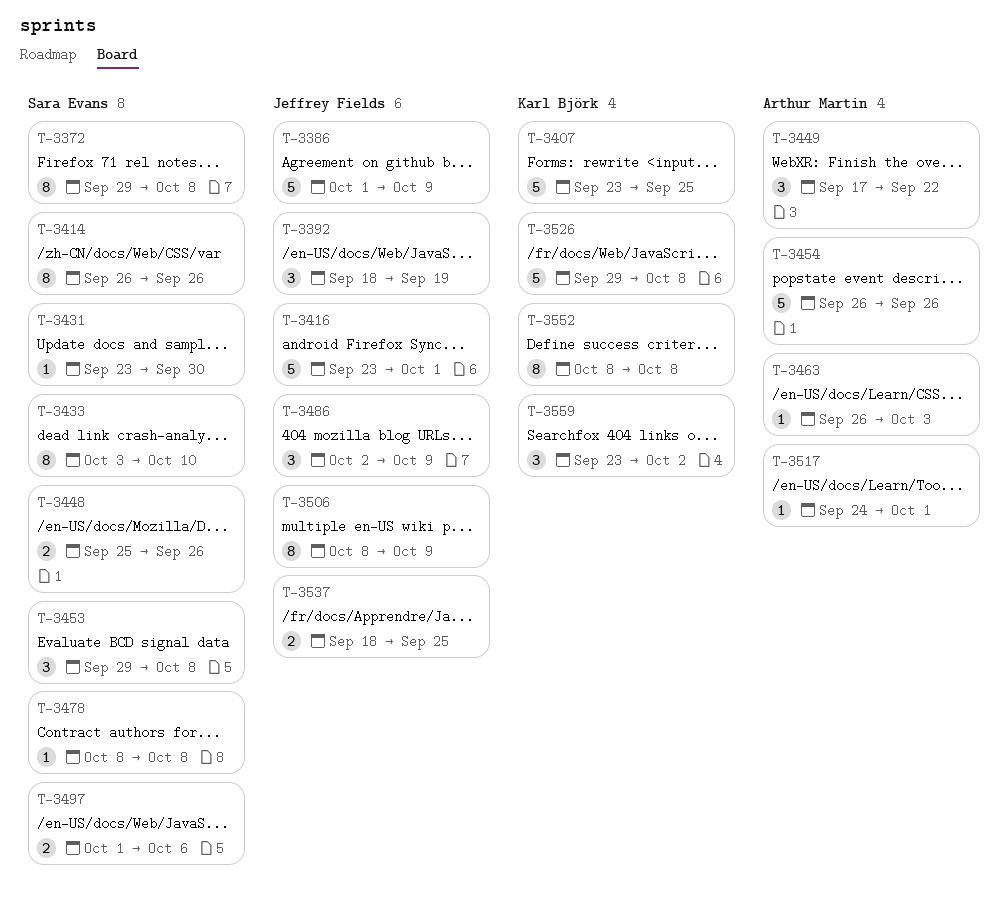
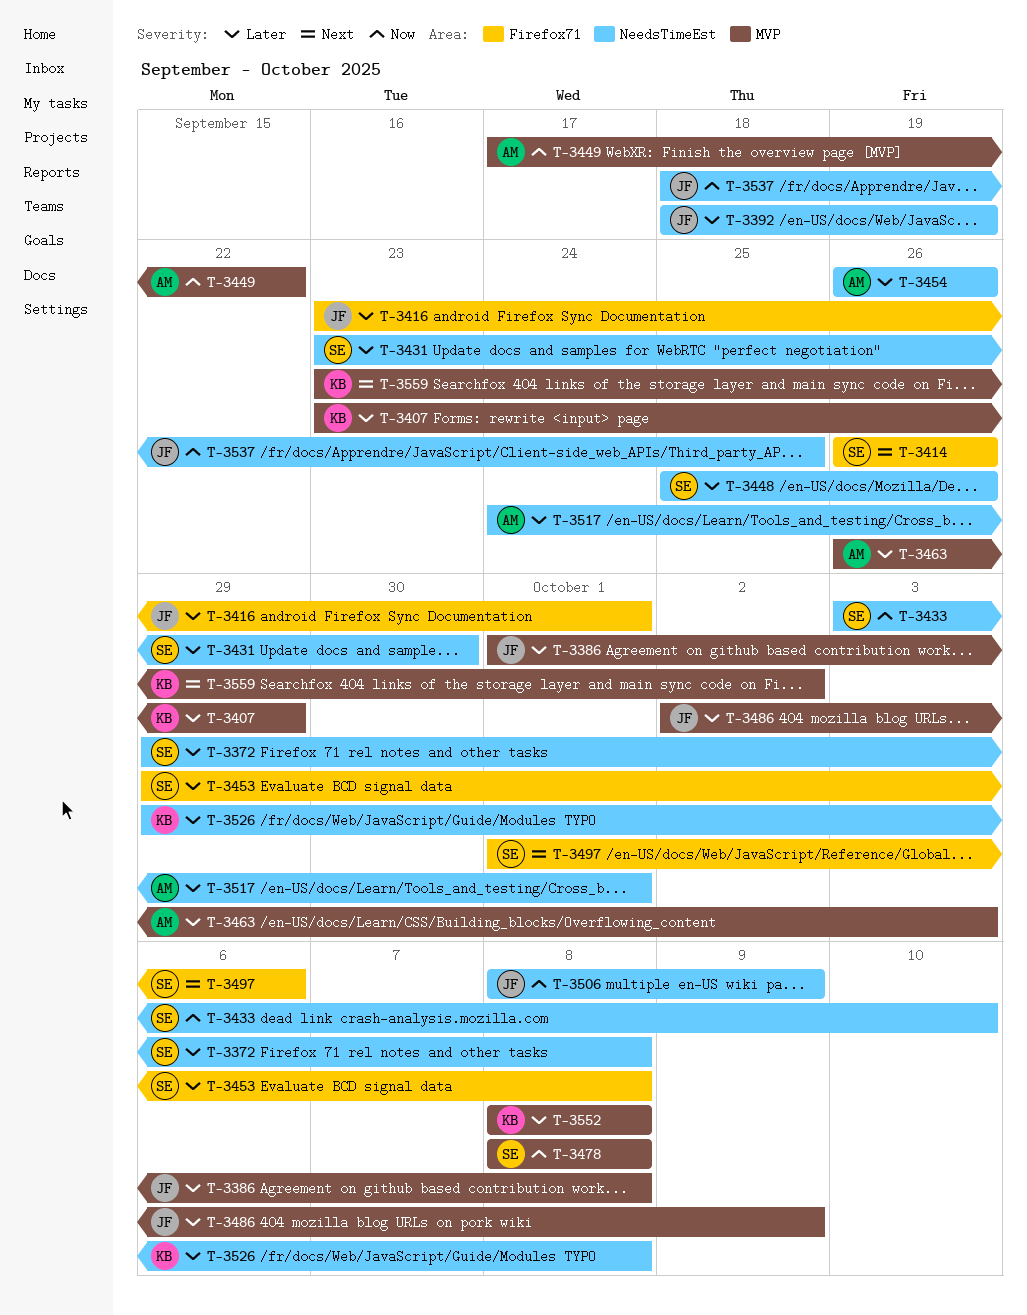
T-3386, due: Oct 9 -> Oct 8
T-3407, due: Sep 25 -> Sep 29

